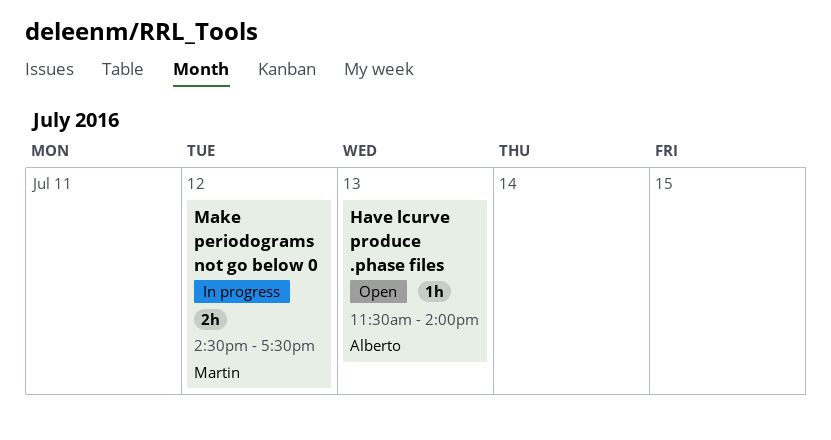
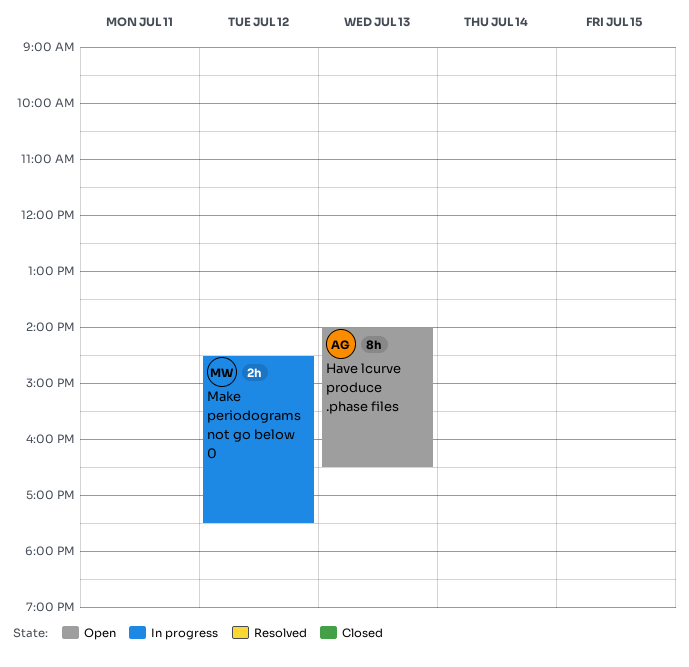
Have lcurve produce .phase files, estimate: 1h -> 8h
Have lcurve produce .phase files, begins: 11:30 -> 14:00
Have lcurve produce .phase files, ends: 14:00 -> 16:30

